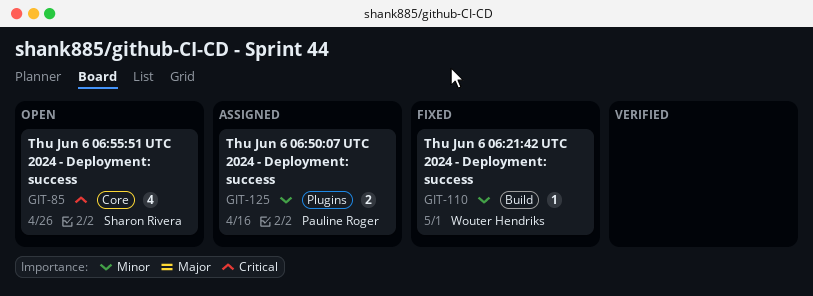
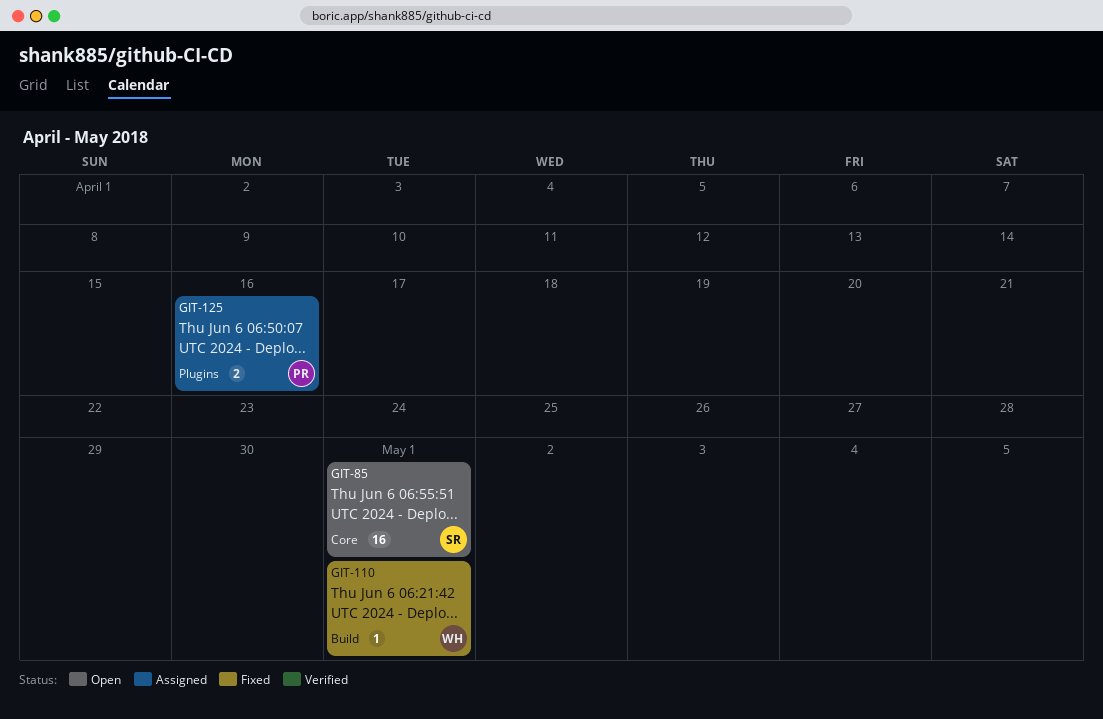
GIT-85, estimate: 4 -> 16
GIT-85, due: Apr 26 -> May 1

